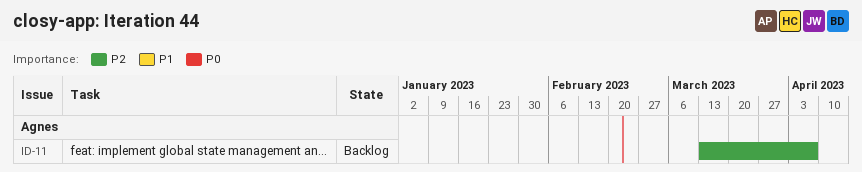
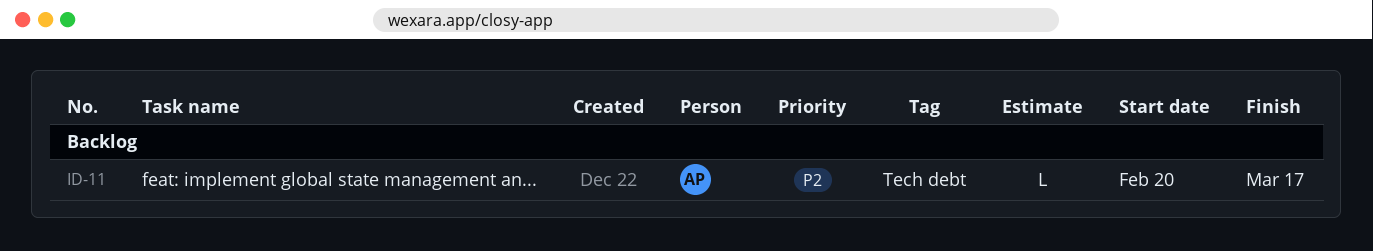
ID-11, start: Mar 13 -> Feb 20
ID-11, due: Apr 7 -> Mar 17

